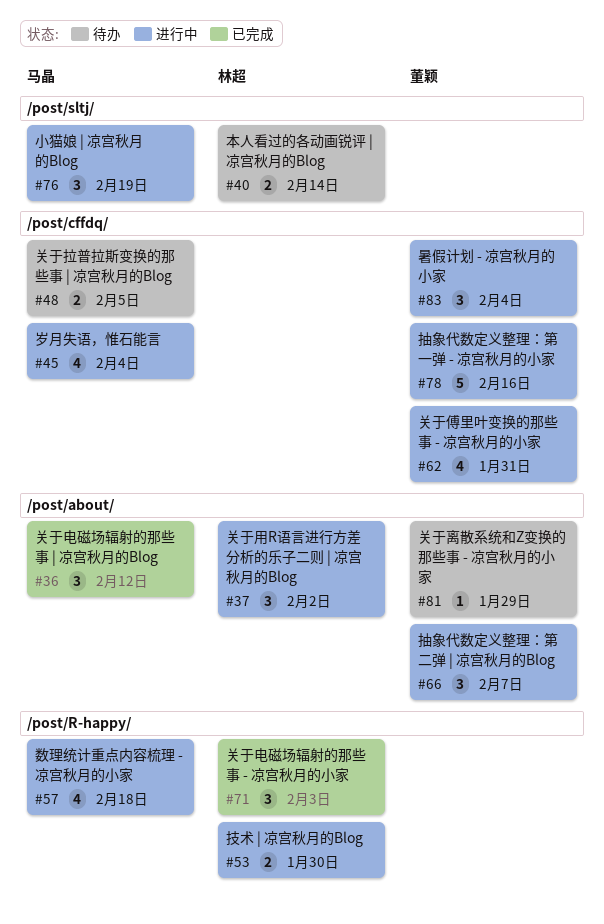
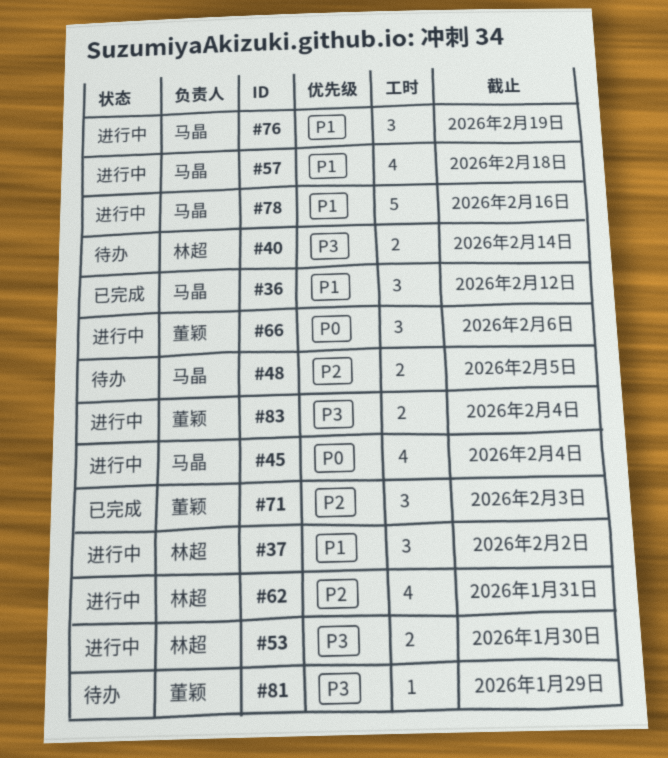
#62, owner: 董颖 -> 林超
#66, due: Feb 7 -> Feb 6
#71, owner: 林超 -> 董颖
#78, owner: 董颖 -> 马晶
#83, estimate: 3 -> 2

